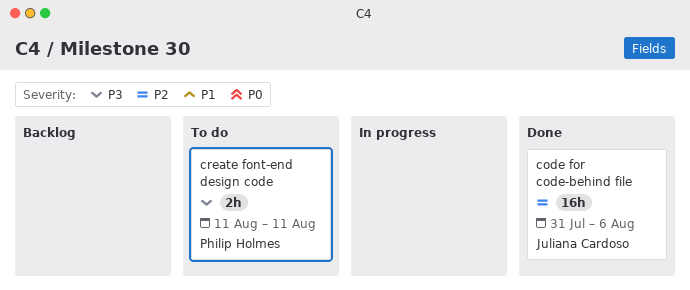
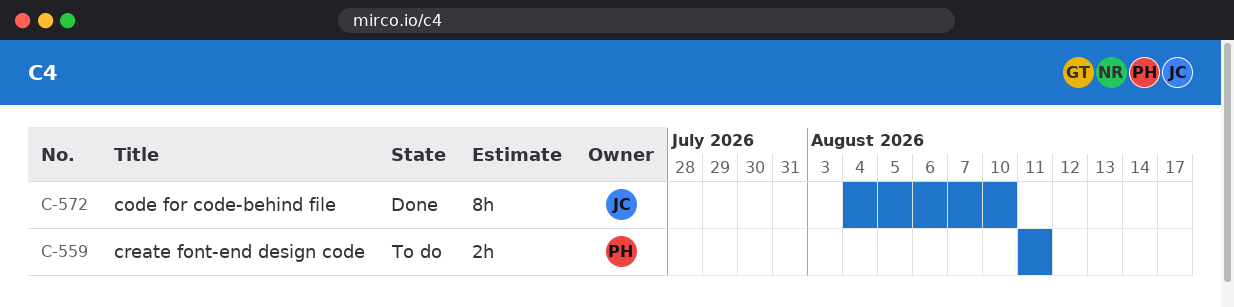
code for code-behind file, estimate: 16h -> 8h
code for code-behind file, start: Jul 31 -> Aug 4
code for code-behind file, due: Aug 6 -> Aug 10

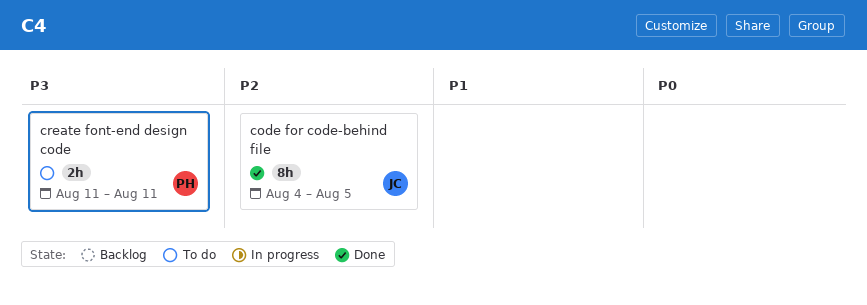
code for code-behind file, due: Aug 10 -> Aug 5

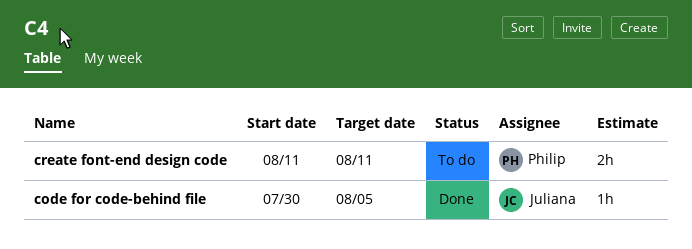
code for code-behind file, estimate: 8h -> 1h
code for code-behind file, start: Aug 4 -> Jul 30

